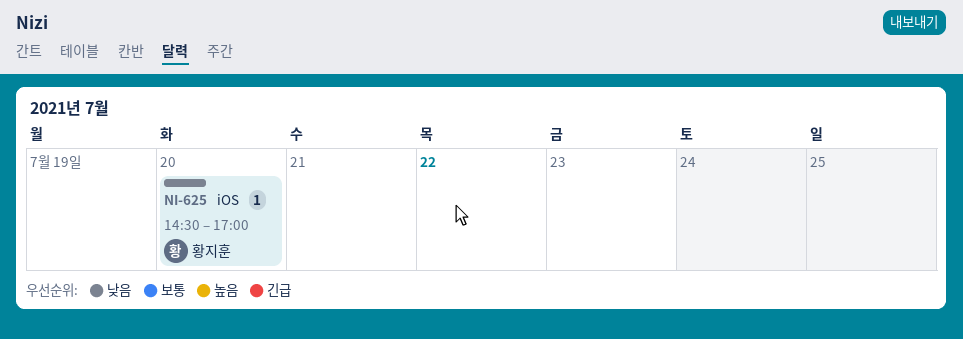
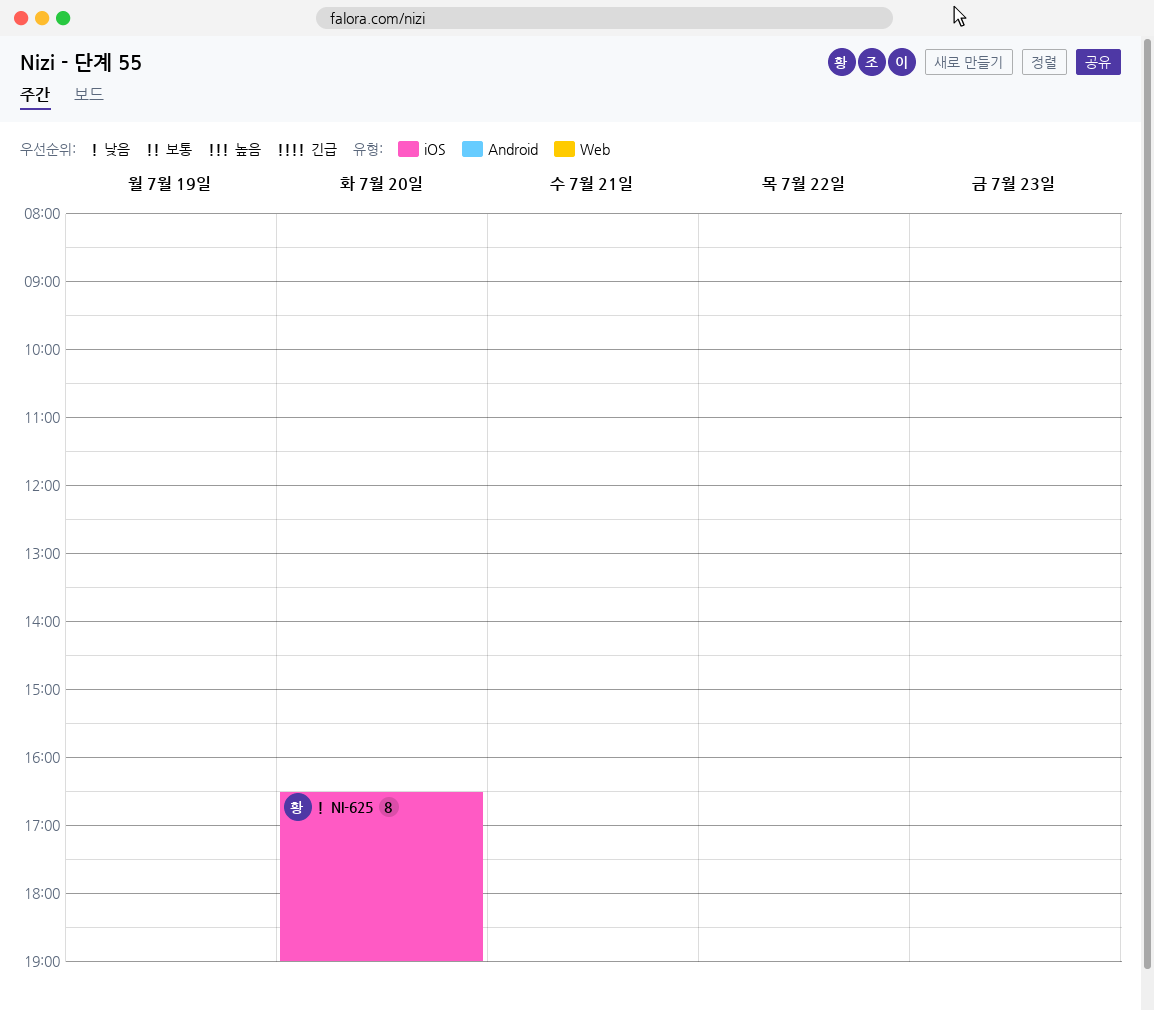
NI-625, estimate: 1 -> 8
NI-625, begins: 14:30 -> 16:30
NI-625, ends: 17:00 -> 19:00

